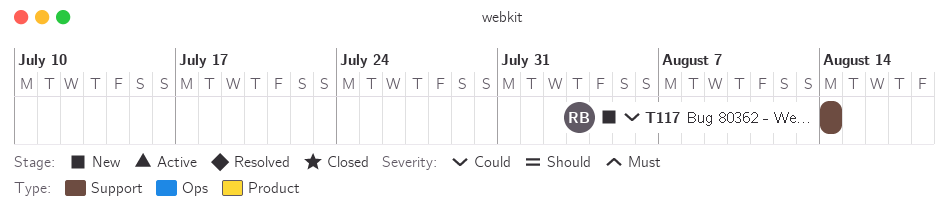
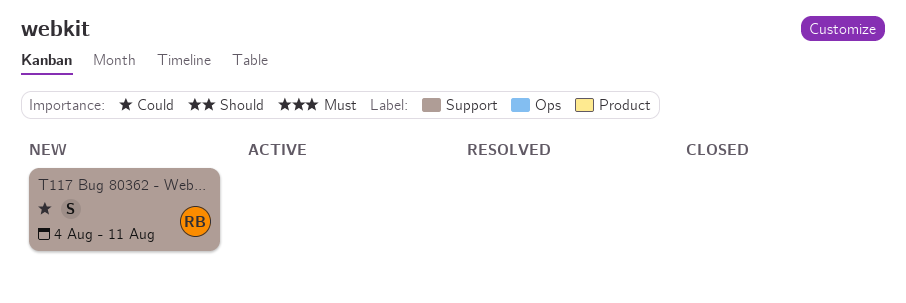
T117, start: Aug 14 -> Aug 4
T117, due: Aug 14 -> Aug 11

